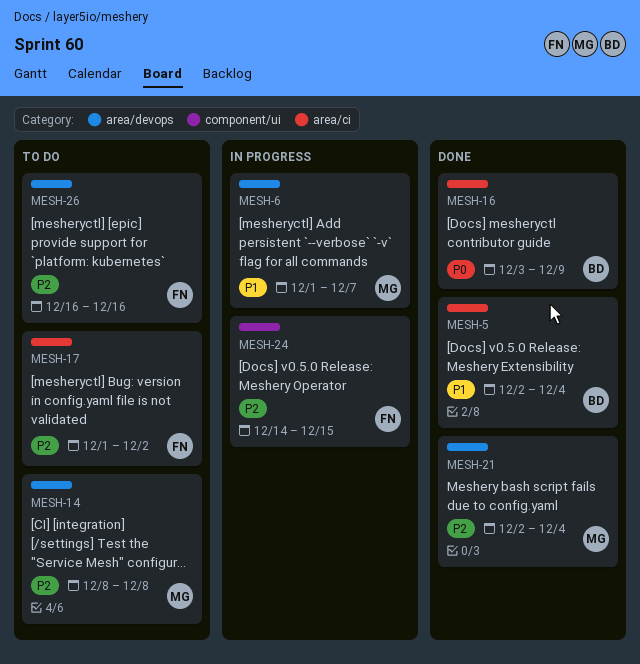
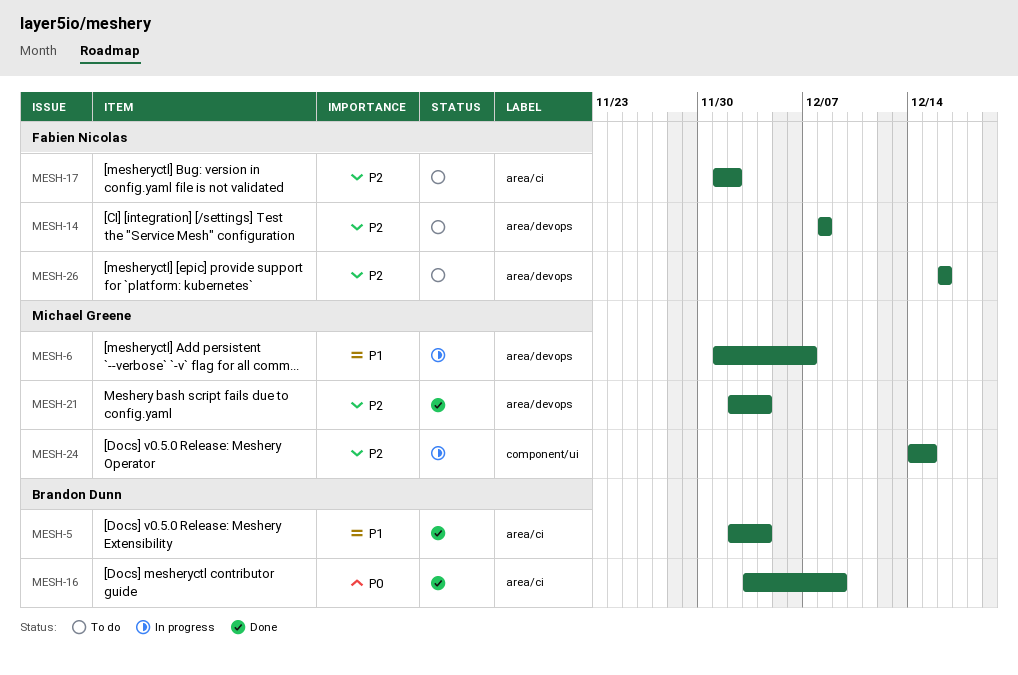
MESH-14, owner: Michael Greene -> Fabien Nicolas
MESH-24, owner: Fabien Nicolas -> Michael Greene

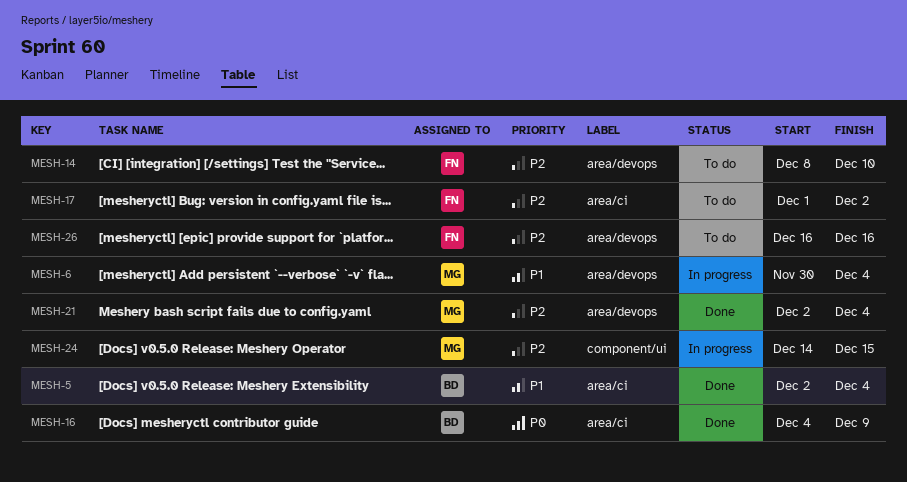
MESH-6, start: Dec 1 -> Nov 30
MESH-6, due: Dec 7 -> Dec 4
MESH-14, due: Dec 8 -> Dec 10
MESH-16, start: Dec 3 -> Dec 4

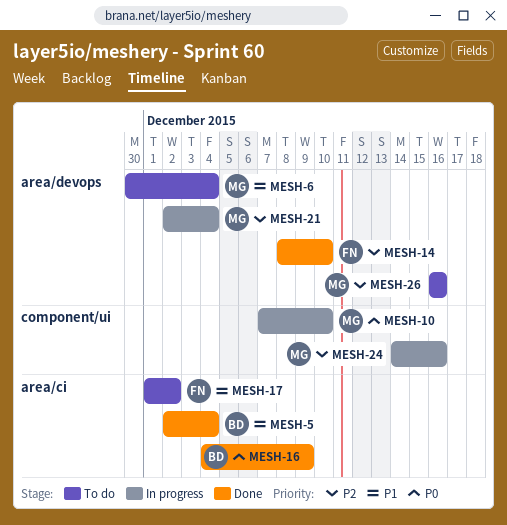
MESH-6, status: In progress -> To do
MESH-10: none -> present
MESH-14, status: To do -> Done
MESH-17, priority: P2 -> P1
MESH-21, status: Done -> In progress
MESH-24, due: Dec 15 -> Dec 16
MESH-26, owner: FN -> MG

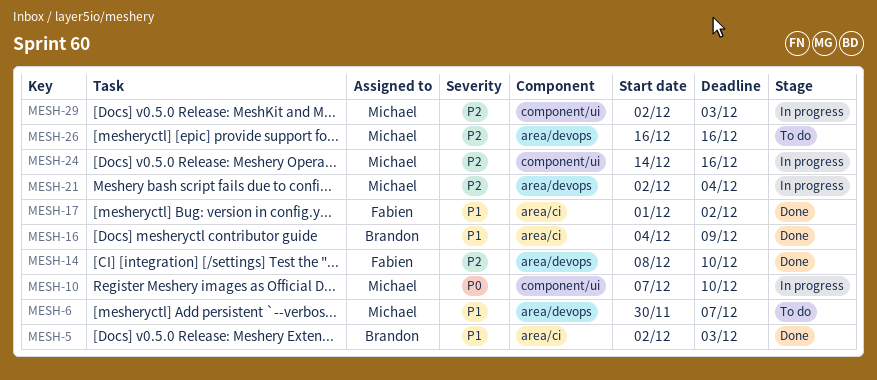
MESH-5, due: Dec 4 -> Dec 3
MESH-6, due: Dec 4 -> Dec 7
MESH-16, priority: P0 -> P1
MESH-17, status: To do -> Done
MESH-29: none -> present

